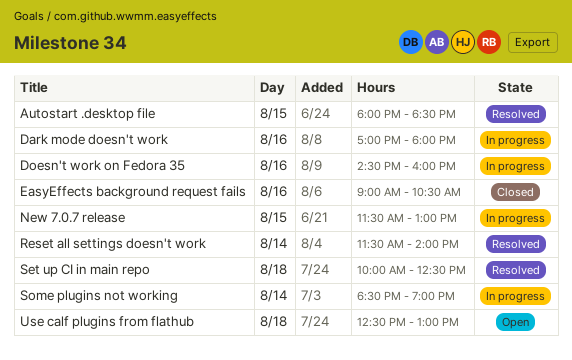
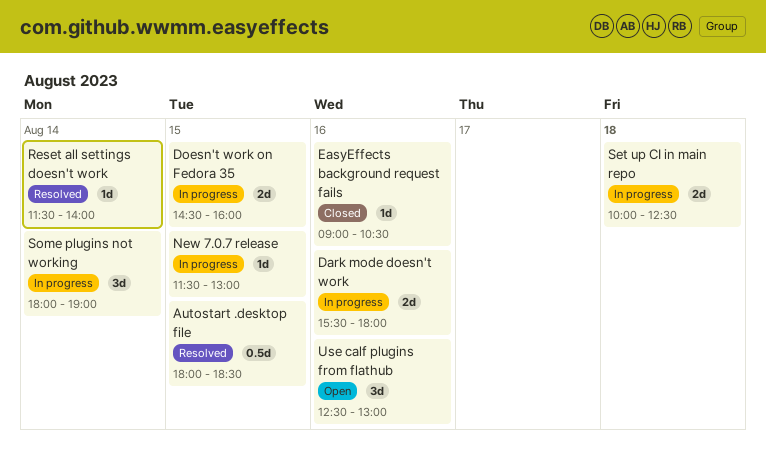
Dark mode doesn't work, begins: 17:00 -> 15:30
Doesn't work on Fedora 35, day: Aug 16 -> Aug 15
Set up CI in main repo, status: Resolved -> In progress
Some plugins not working, begins: 18:30 -> 18:00
Use calf plugins from flathub, day: Aug 18 -> Aug 16

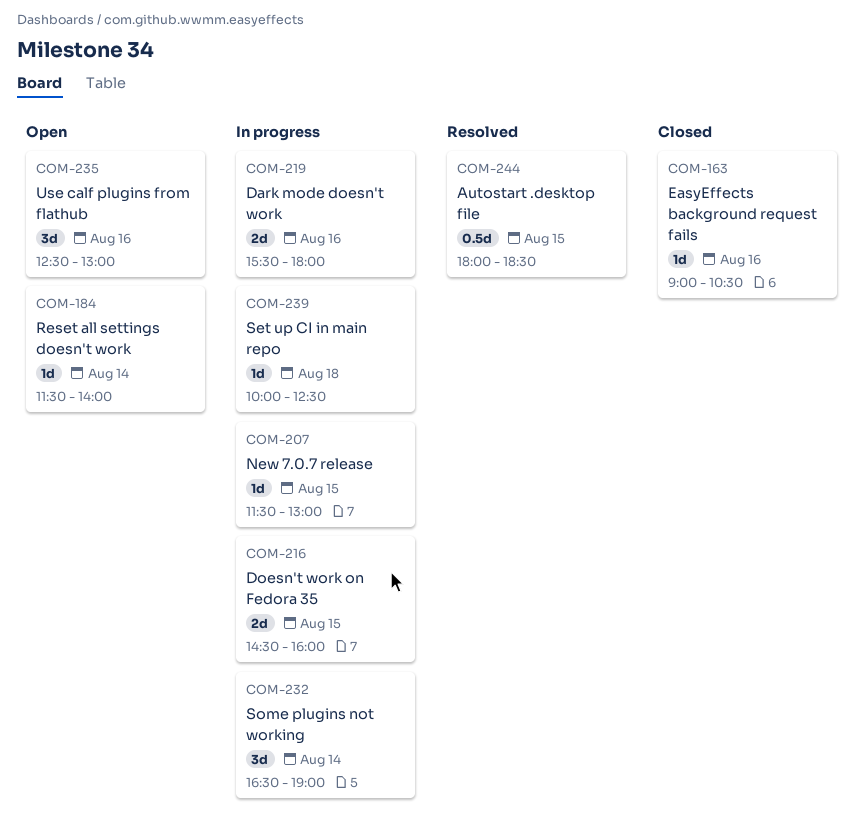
Reset all settings doesn't work, status: Resolved -> Open
Set up CI in main repo, estimate: 2d -> 1d
Some plugins not working, begins: 18:00 -> 16:30

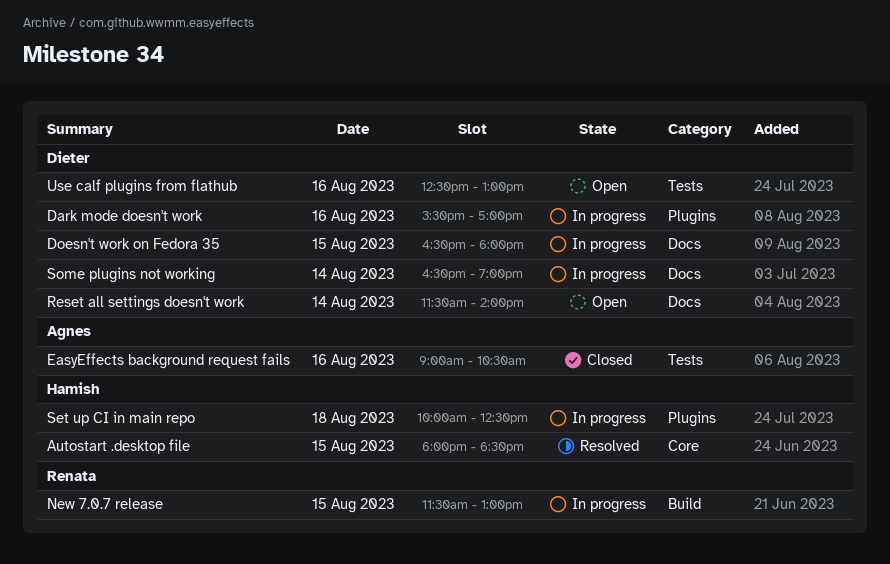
Dark mode doesn't work, ends: 18:00 -> 17:00
Doesn't work on Fedora 35, begins: 14:30 -> 16:30
Doesn't work on Fedora 35, ends: 16:00 -> 18:00

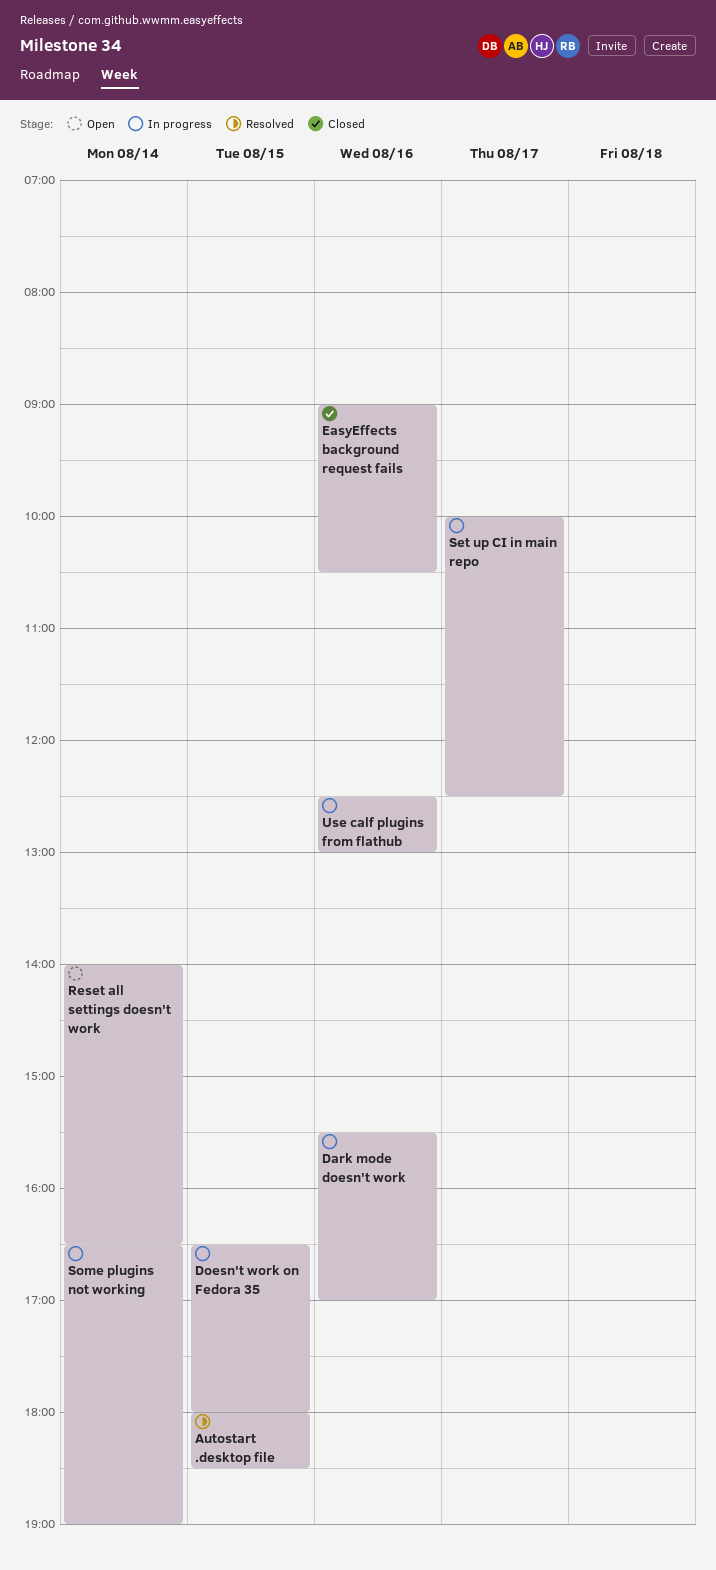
New 7.0.7 release: present -> none
Reset all settings doesn't work, begins: 11:30 -> 14:00
Reset all settings doesn't work, ends: 14:00 -> 16:30
Set up CI in main repo, day: Aug 18 -> Aug 17
Use calf plugins from flathub, status: Open -> In progress

